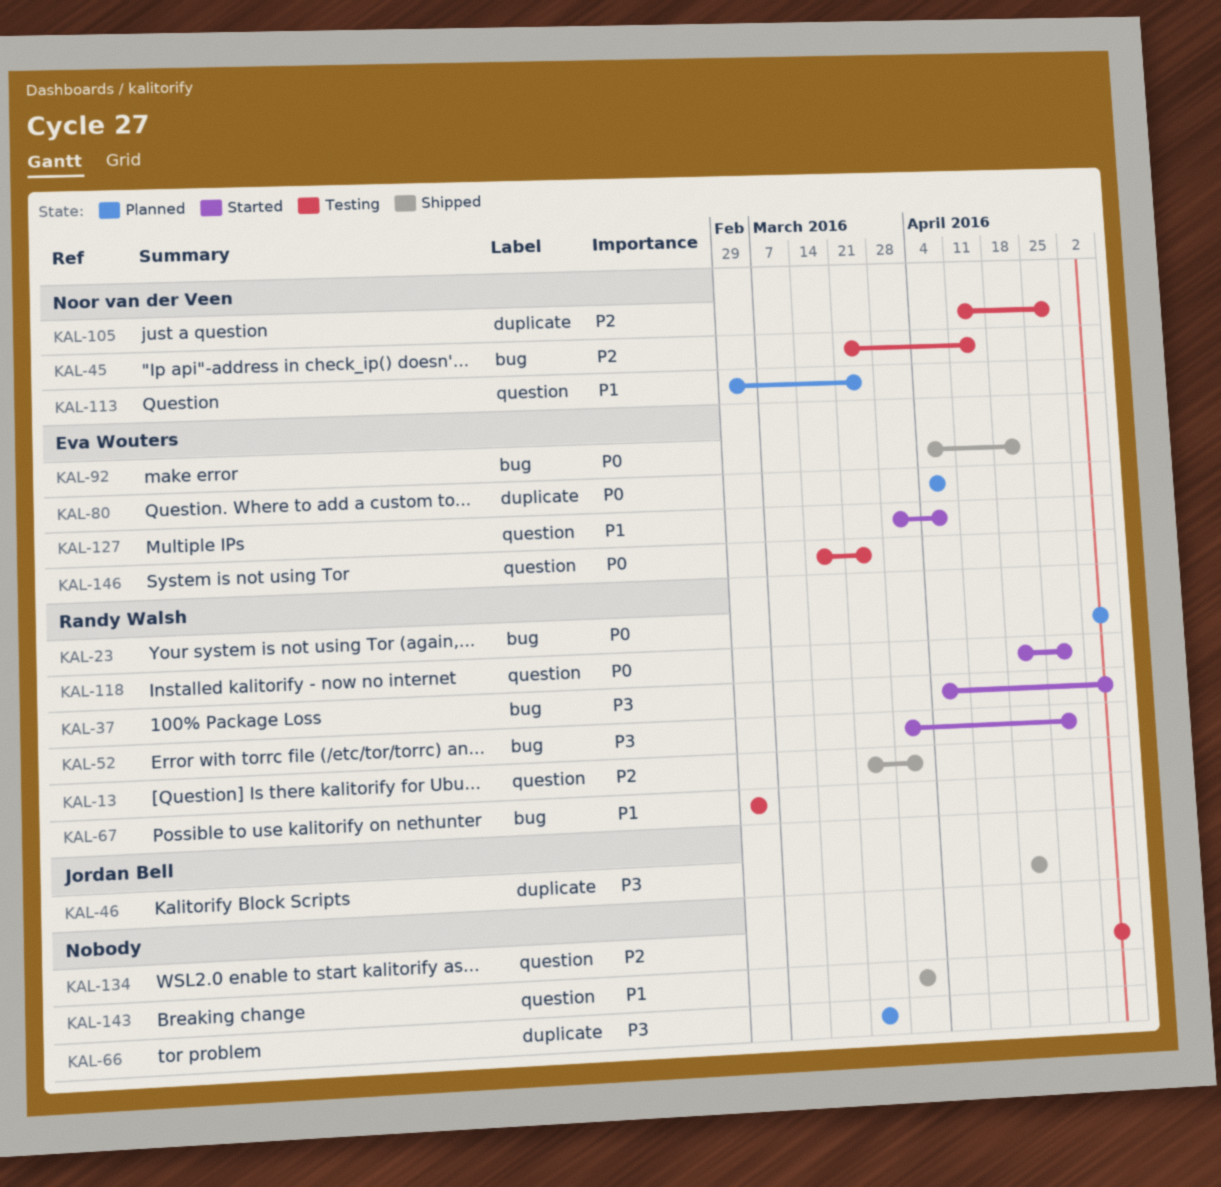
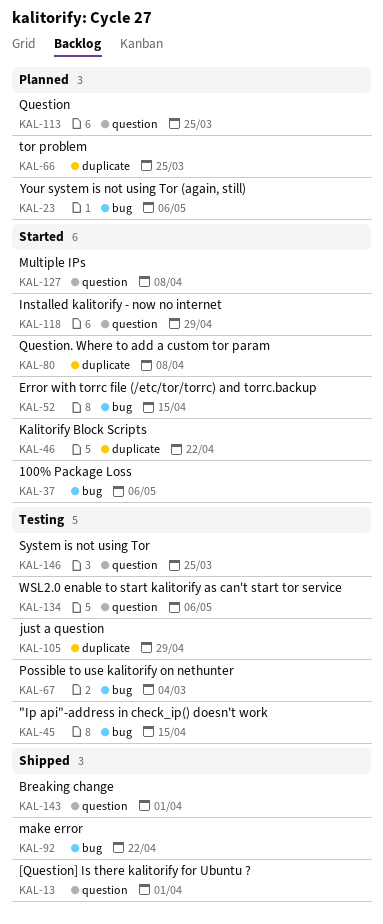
KAL-46, status: Shipped -> Started
KAL-52, due: Apr 29 -> Apr 15
KAL-80, status: Planned -> Started

